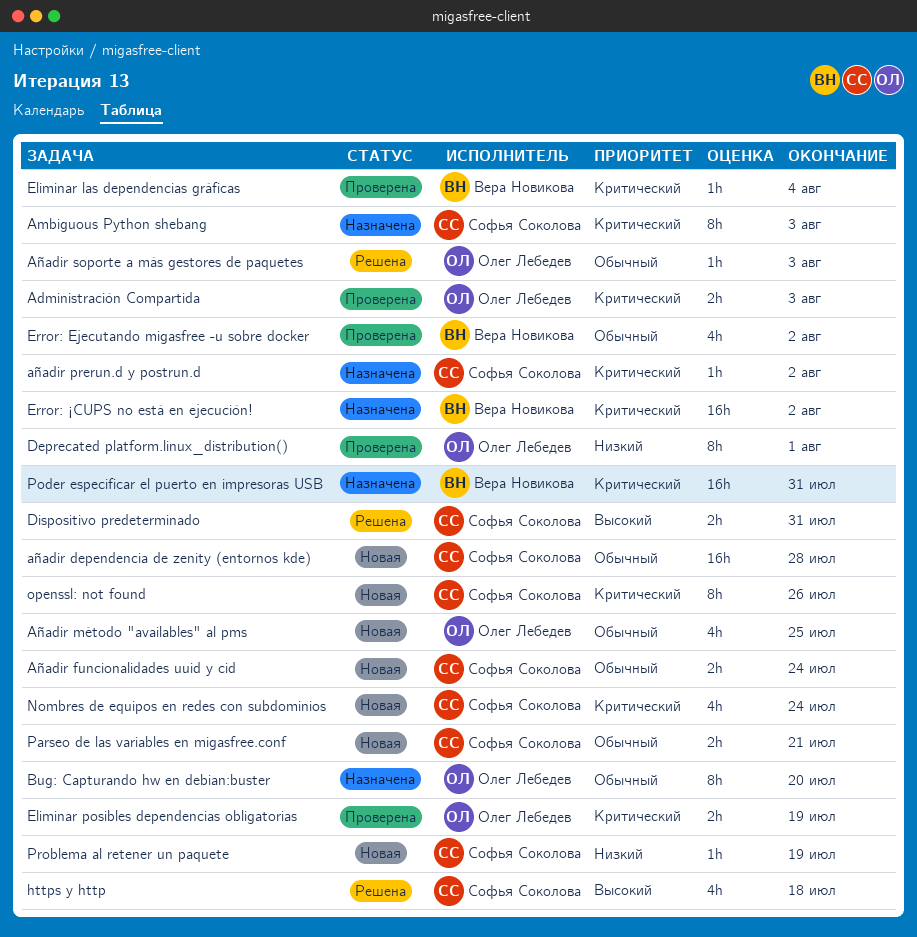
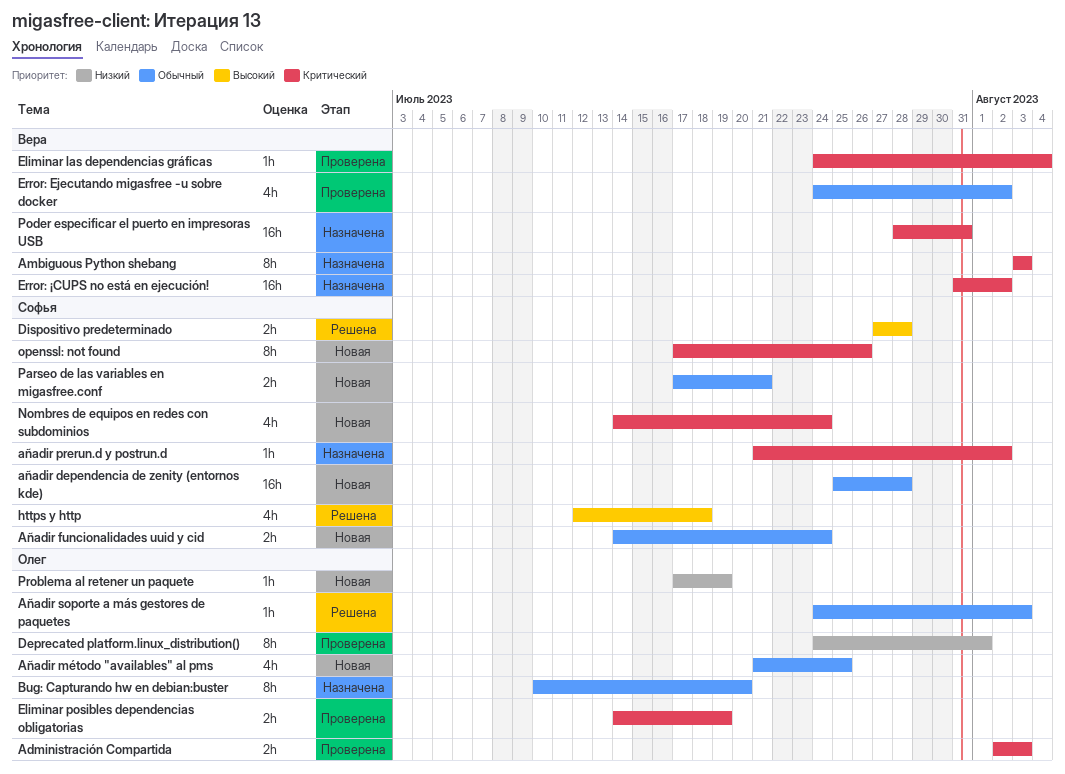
Ambiguous Python shebang, owner: Софья Соколова -> Вера Новикова
Dispositivo predeterminado, due: Jul 31 -> Jul 28
Problema al retener un paquete, owner: Софья Соколова -> Олег Лебедев

